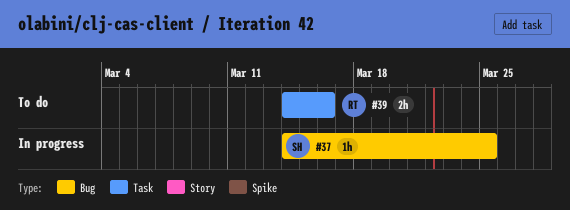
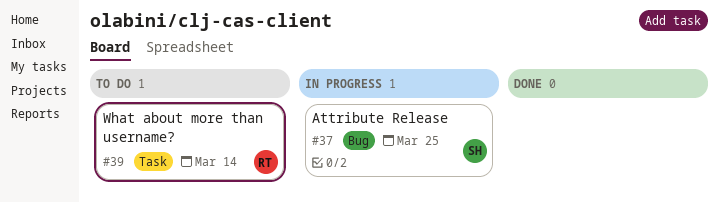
#39, due: Mar 16 -> Mar 14

